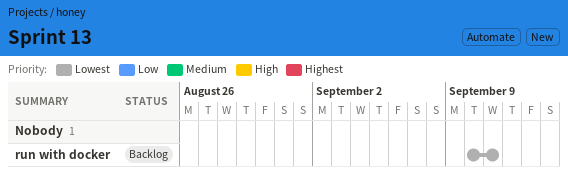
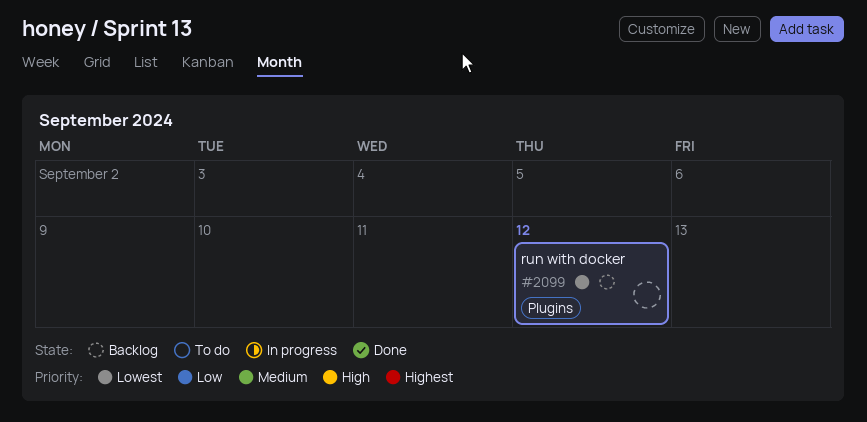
run with docker, due: Sep 11 -> Sep 12

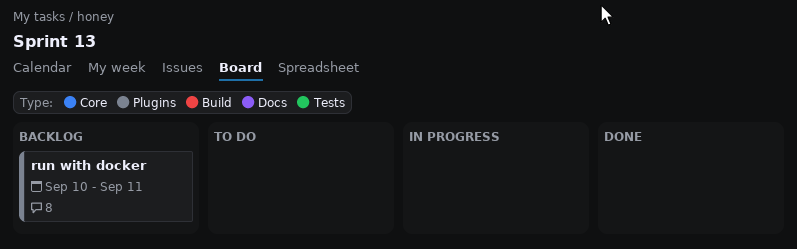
run with docker, due: Sep 12 -> Sep 11

